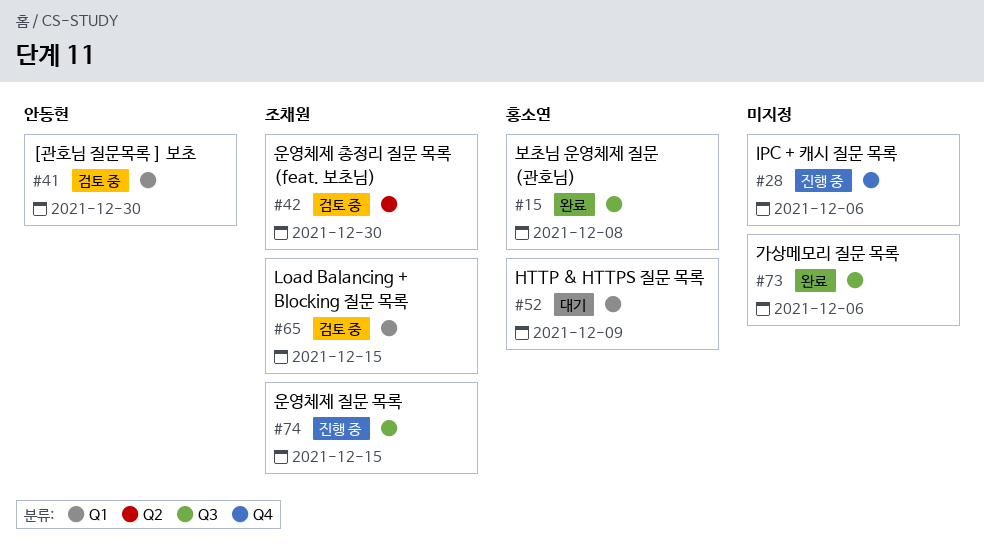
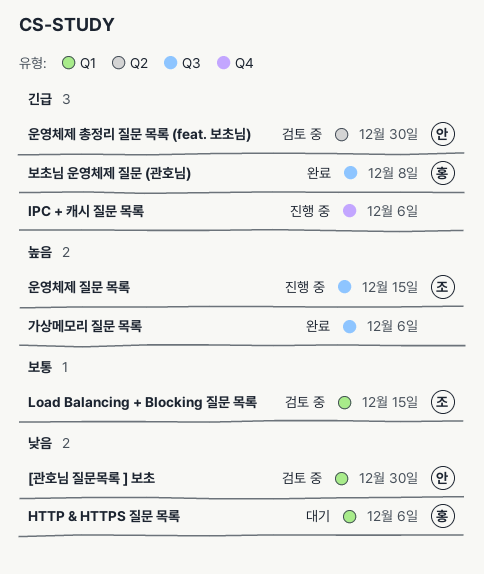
HTTP & HTTPS 질문 목록, due: Dec 9 -> Dec 6
운영체제 총정리 질문 목록 (feat. 보초님), owner: 조채원 -> 안동현

